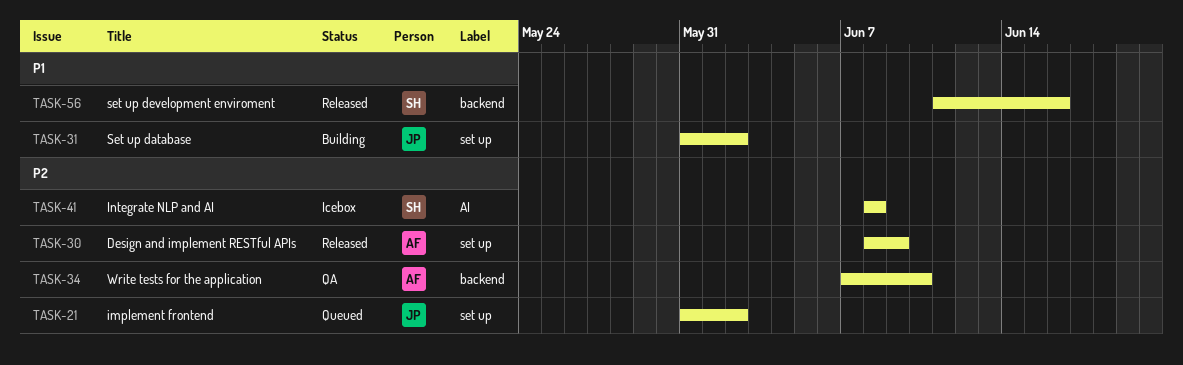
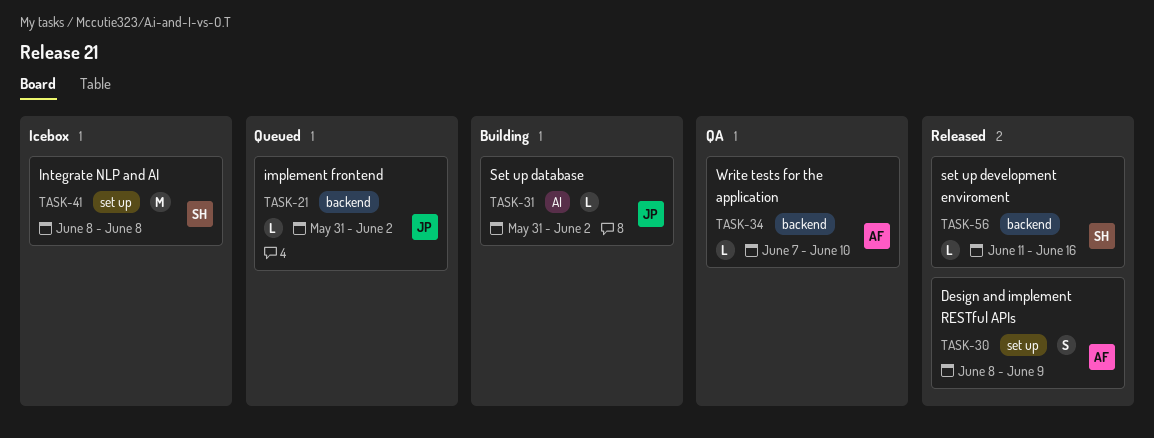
TASK-21, label: set up -> backend
TASK-31, label: set up -> AI
TASK-41, label: AI -> set up

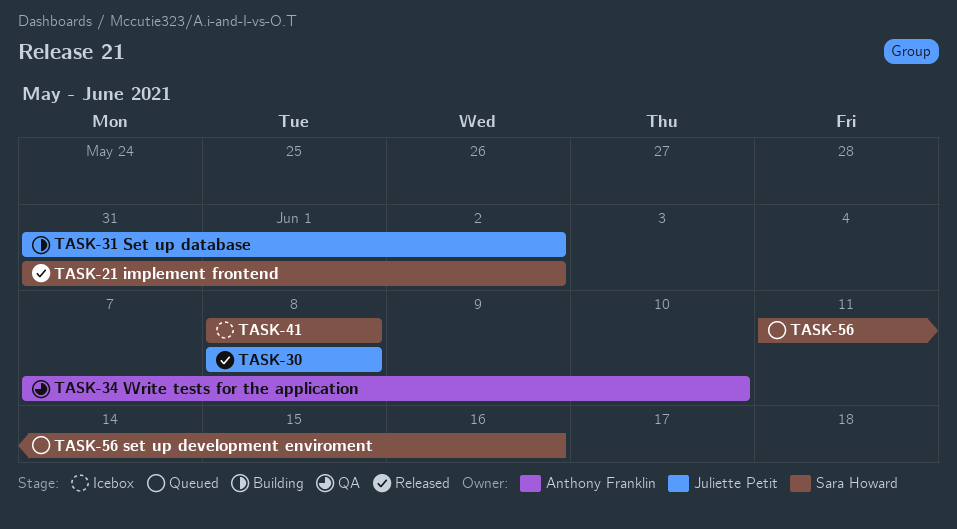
TASK-21, status: Queued -> Released
TASK-21, owner: Juliette Petit -> Sara Howard
TASK-30, owner: Anthony Franklin -> Juliette Petit
TASK-30, due: Jun 9 -> Jun 8
TASK-56, status: Released -> Queued

